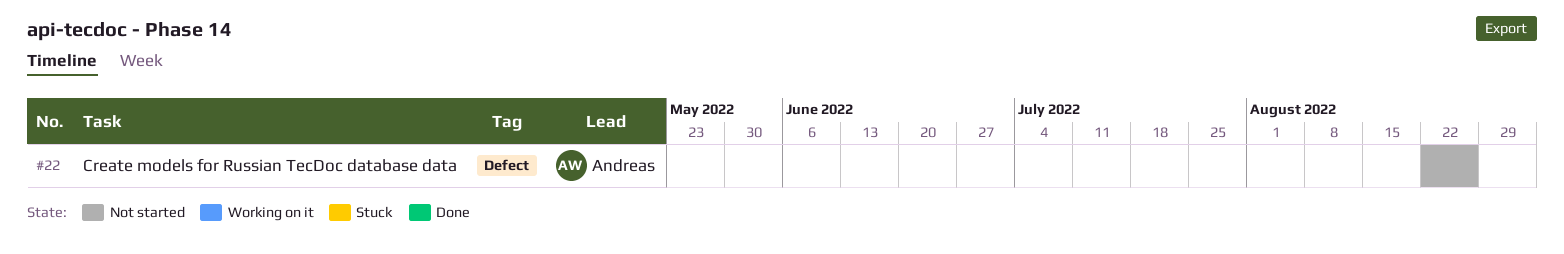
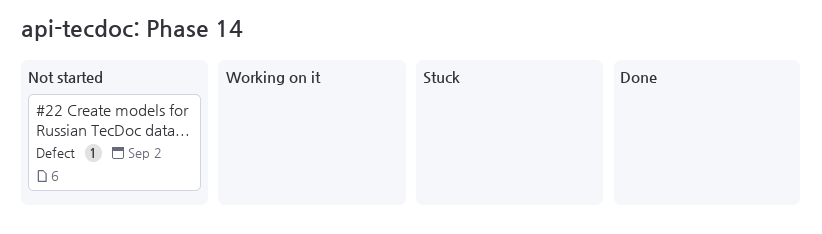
#22, due: Aug 26 -> Sep 2

